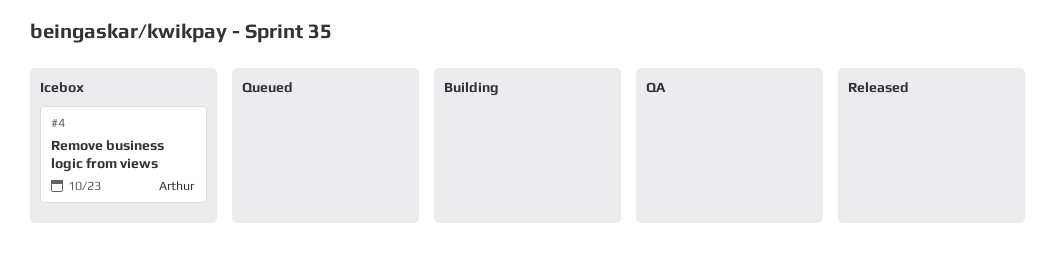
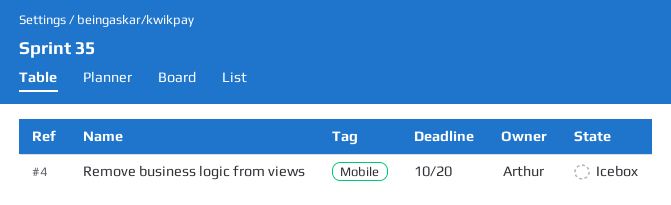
#4, due: Oct 23 -> Oct 20

